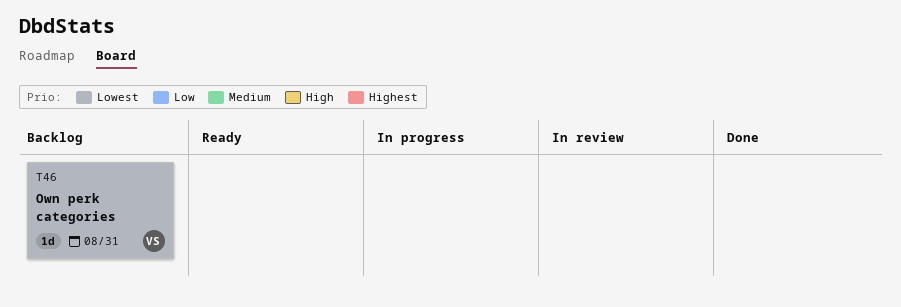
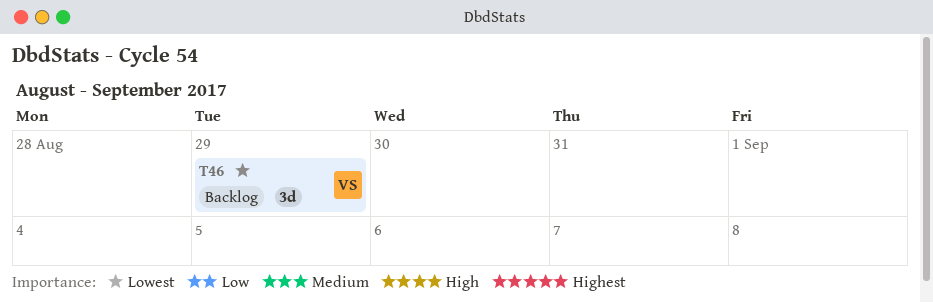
T46, estimate: 1d -> 3d
T46, due: Aug 31 -> Aug 29

